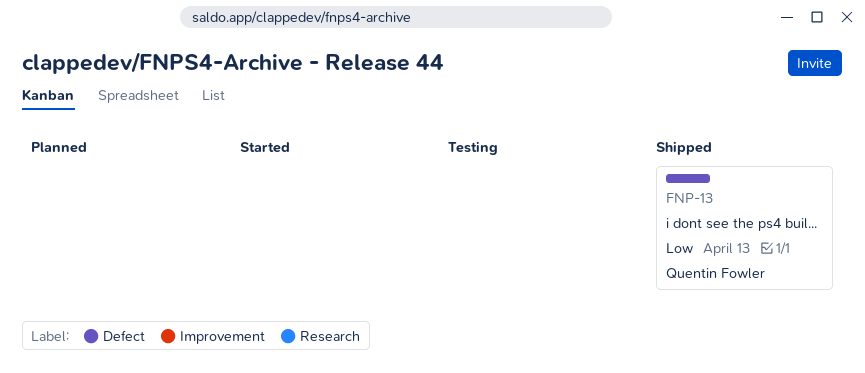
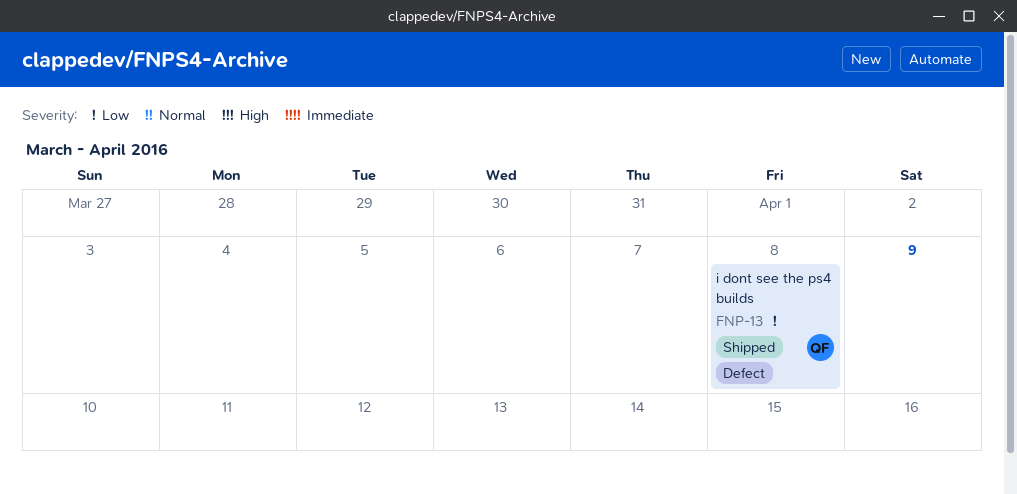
FNP-13, due: Apr 13 -> Apr 8

